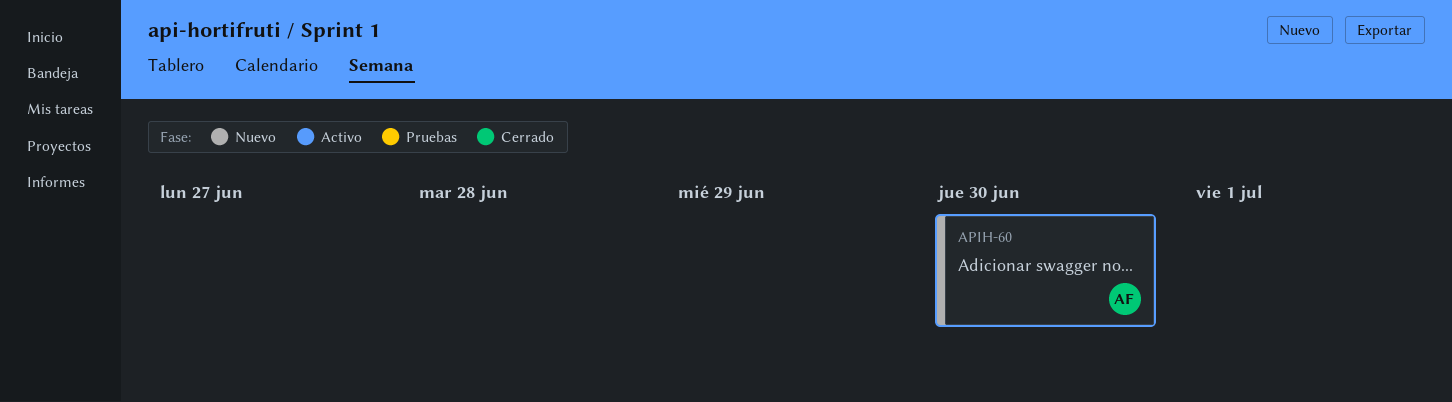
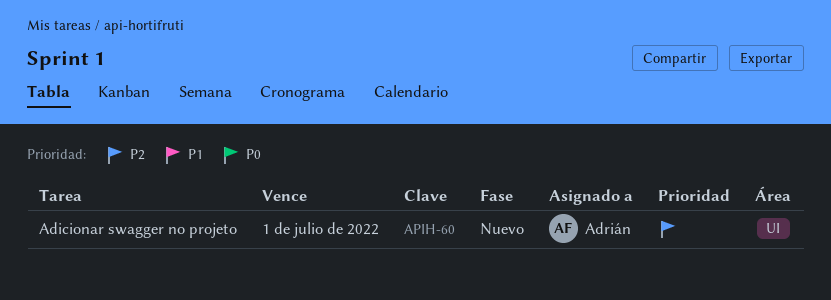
APIH-60, due: Jun 30 -> Jul 1

